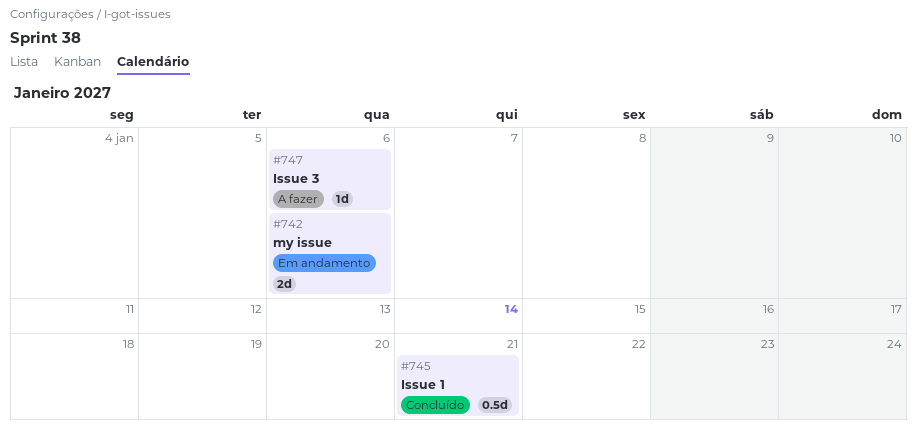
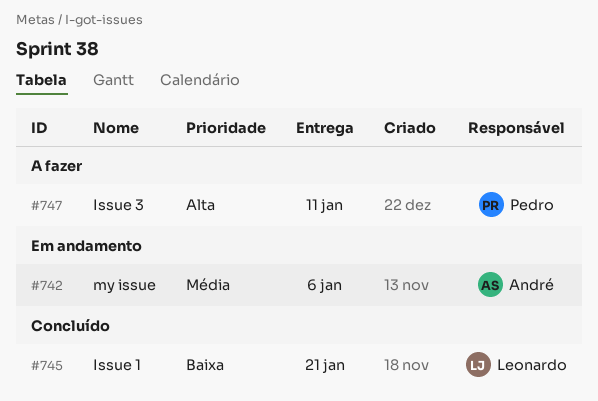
#747, due: Jan 6 -> Jan 11

